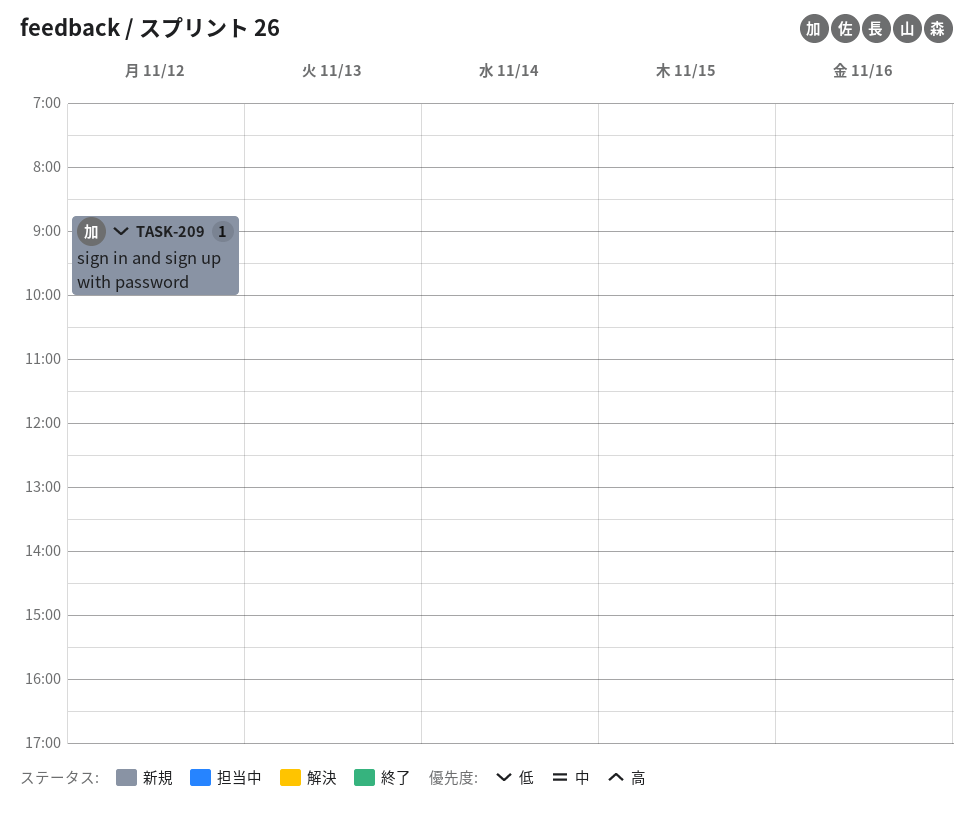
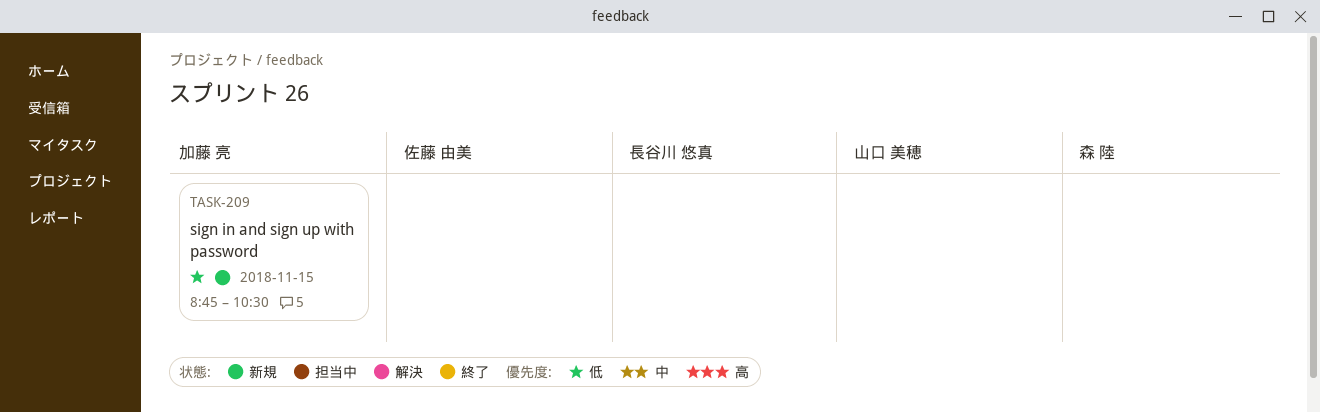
TASK-209, day: Nov 12 -> Nov 15
TASK-209, ends: 10:00 -> 10:30

